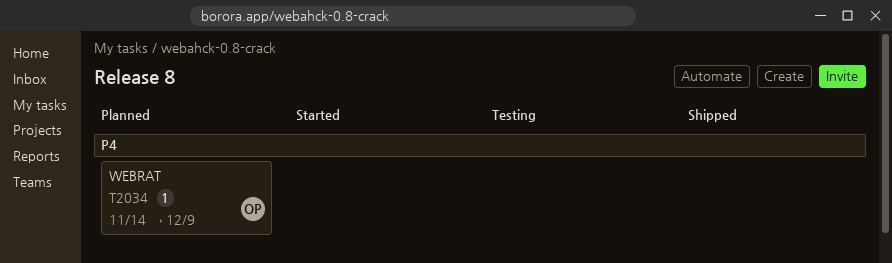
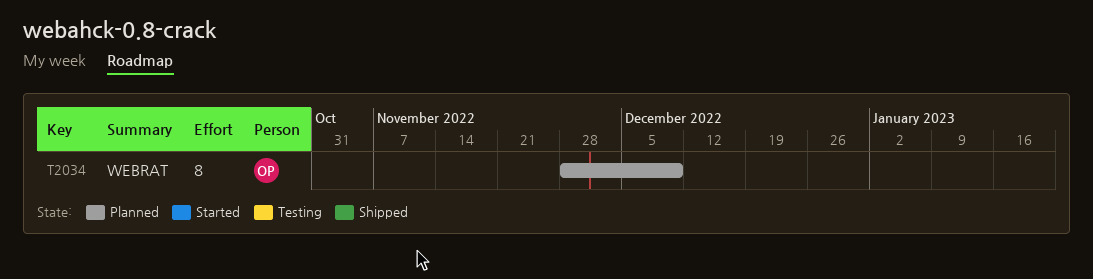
T2034, estimate: 1 -> 8
T2034, start: Nov 14 -> Nov 28

